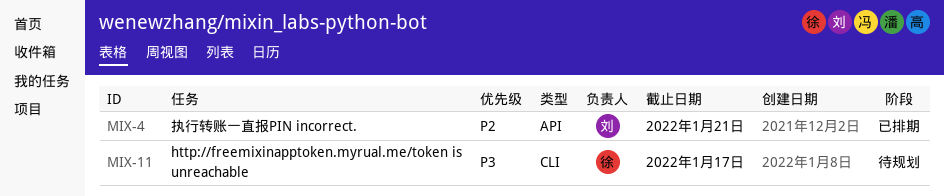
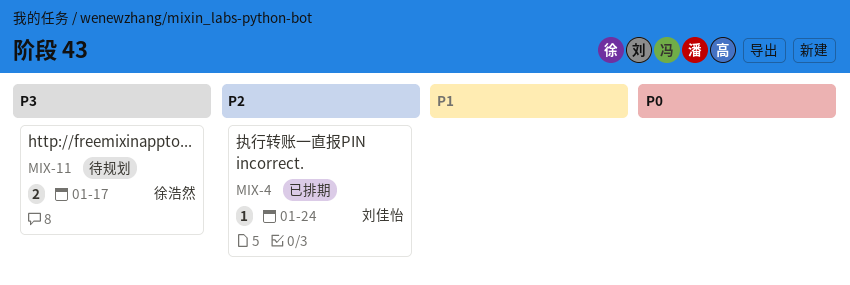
MIX-4, due: Jan 21 -> Jan 24

